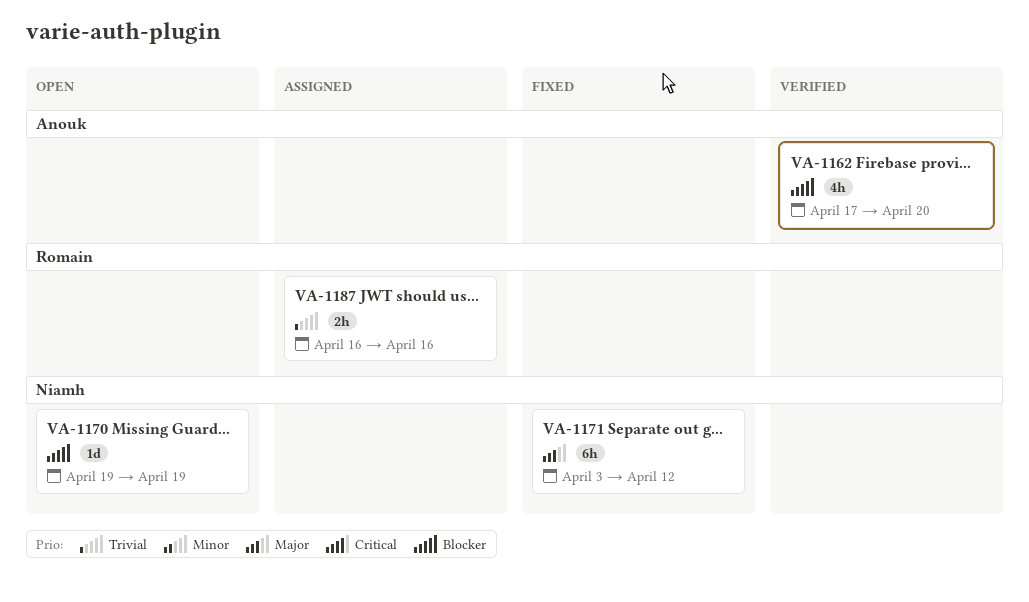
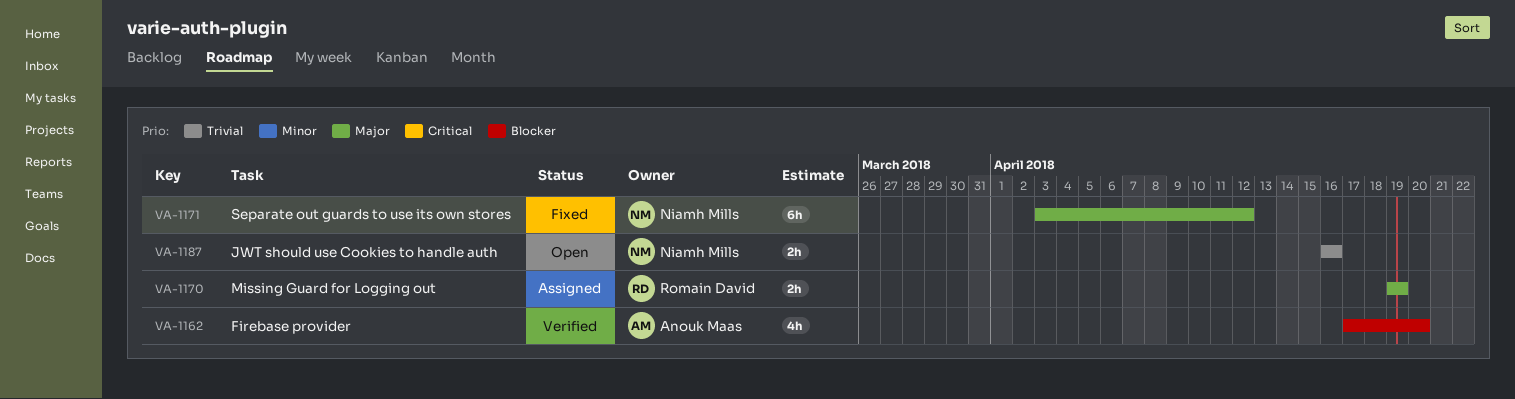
VA-1170, status: Open -> Assigned
VA-1170, owner: Niamh Mills -> Romain David
VA-1170, priority: Blocker -> Major
VA-1170, estimate: 1d -> 2h
VA-1187, status: Assigned -> Open
VA-1187, owner: Romain David -> Niamh Mills

